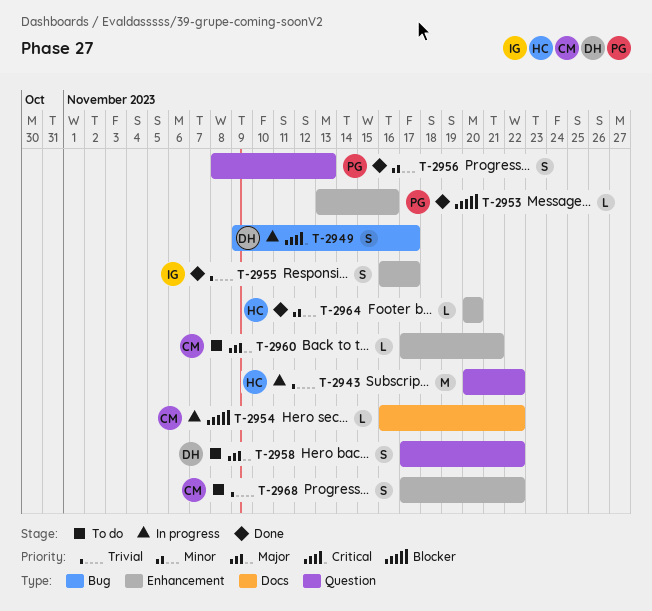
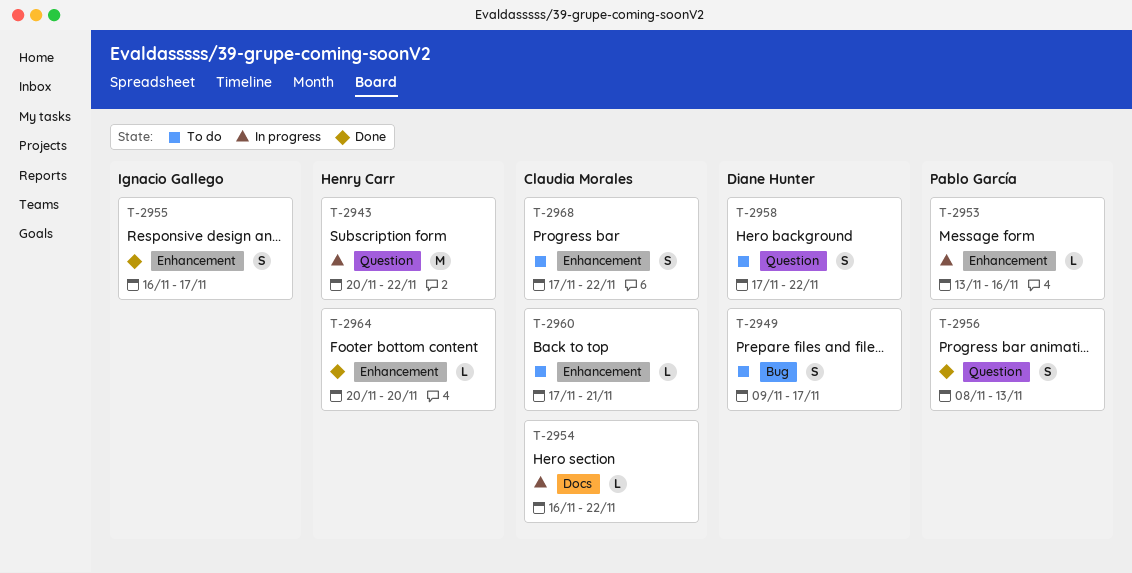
T-2949, status: In progress -> To do
T-2953, status: Done -> In progress

